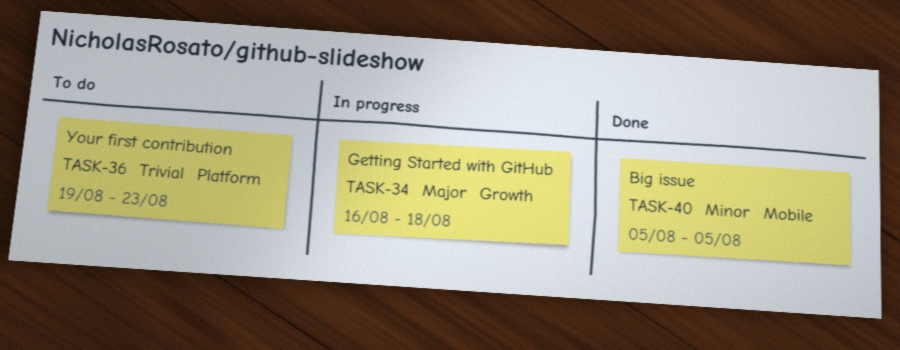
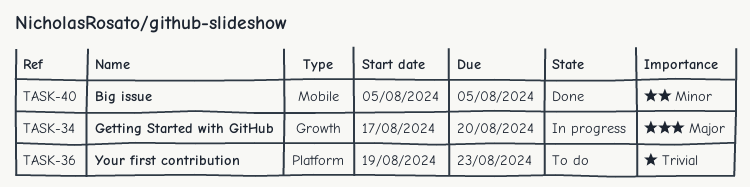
TASK-34, start: Aug 16 -> Aug 17
TASK-34, due: Aug 18 -> Aug 20

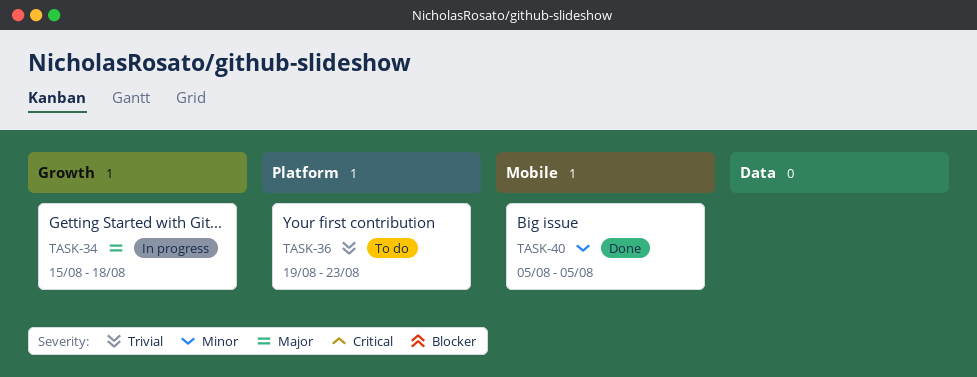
TASK-34, start: Aug 17 -> Aug 15
TASK-34, due: Aug 20 -> Aug 18

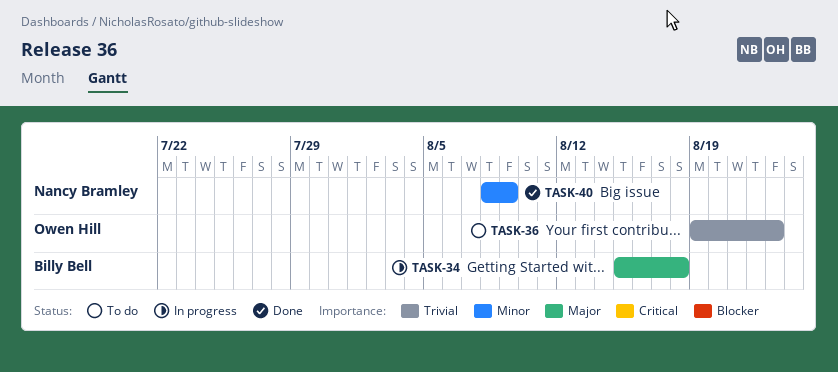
TASK-40, start: Aug 5 -> Aug 8
TASK-40, due: Aug 5 -> Aug 9

